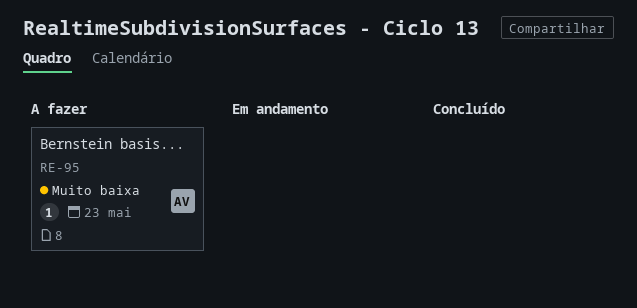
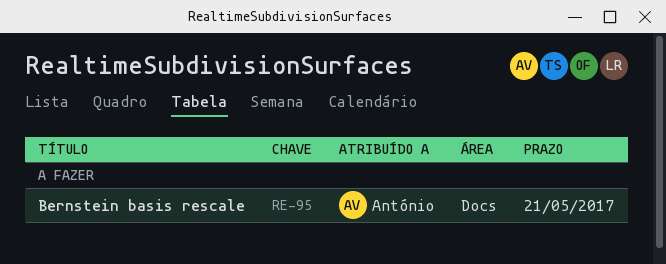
RE-95, due: May 23 -> May 21

